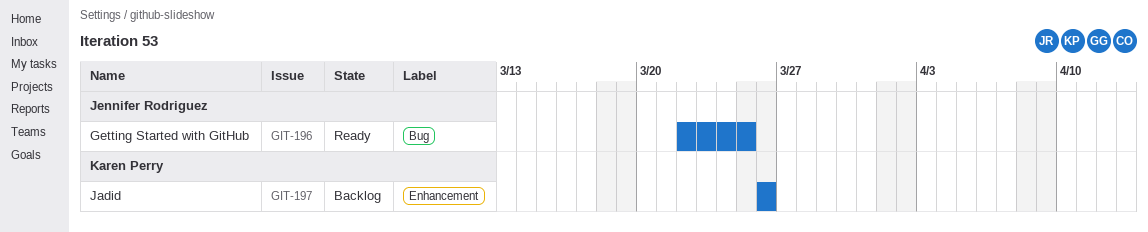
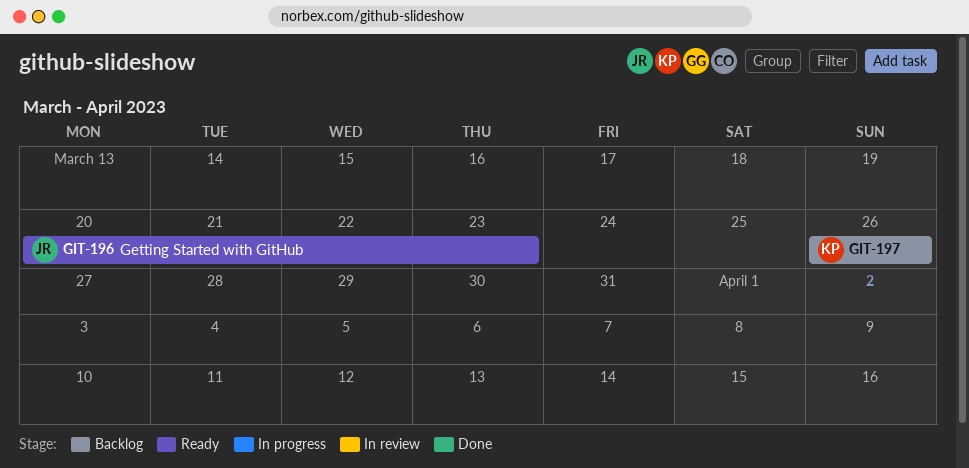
GIT-196, start: Mar 22 -> Mar 20
GIT-196, due: Mar 25 -> Mar 23

